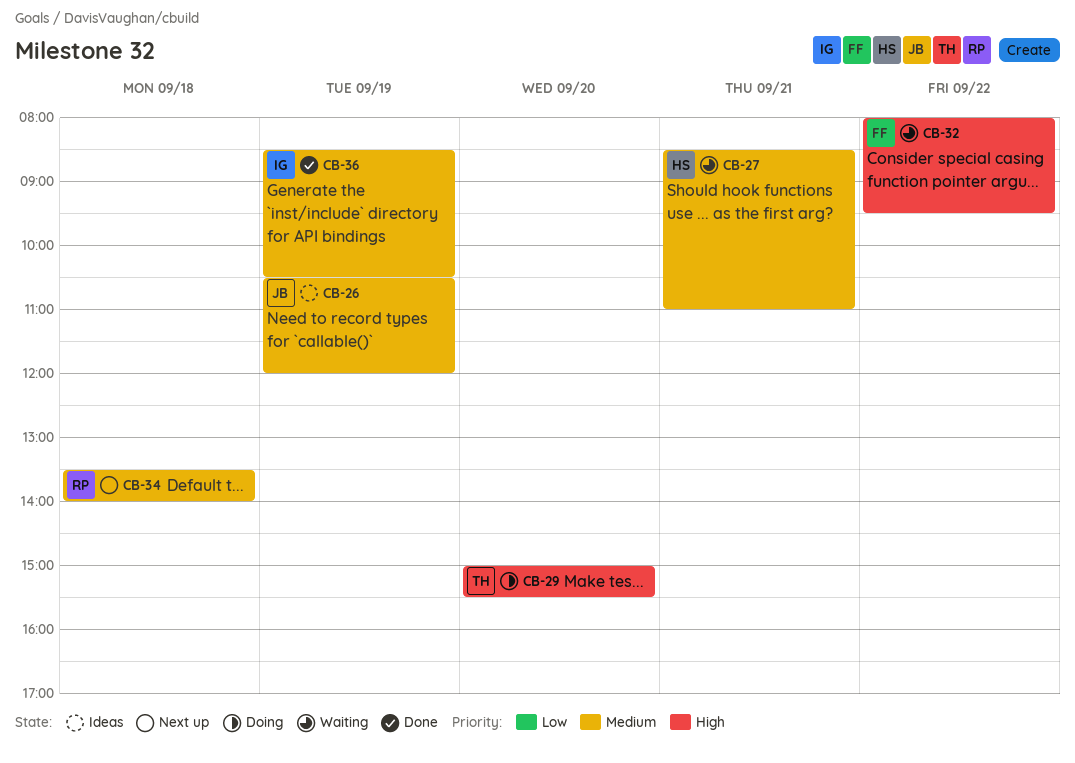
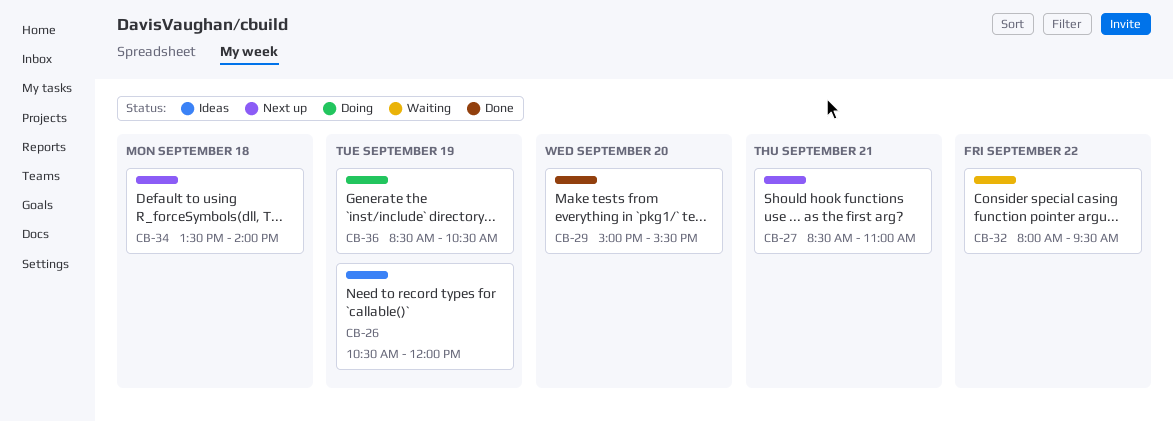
CB-27, status: Waiting -> Next up
CB-29, status: Doing -> Done
CB-36, status: Done -> Doing

